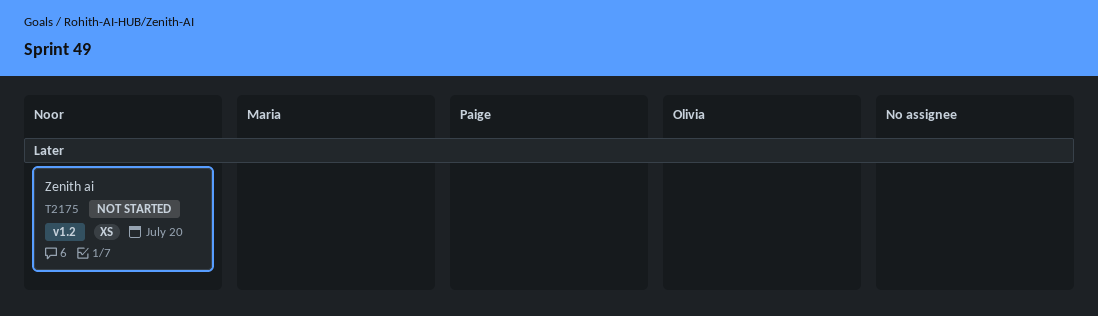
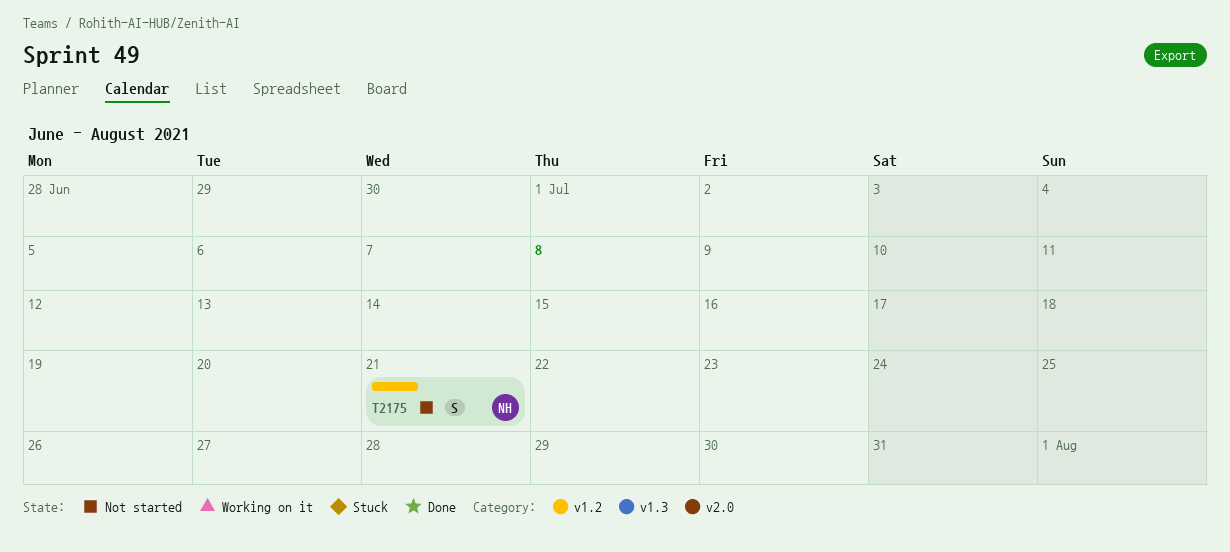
T2175, estimate: XS -> S
T2175, due: Jul 20 -> Jul 21

